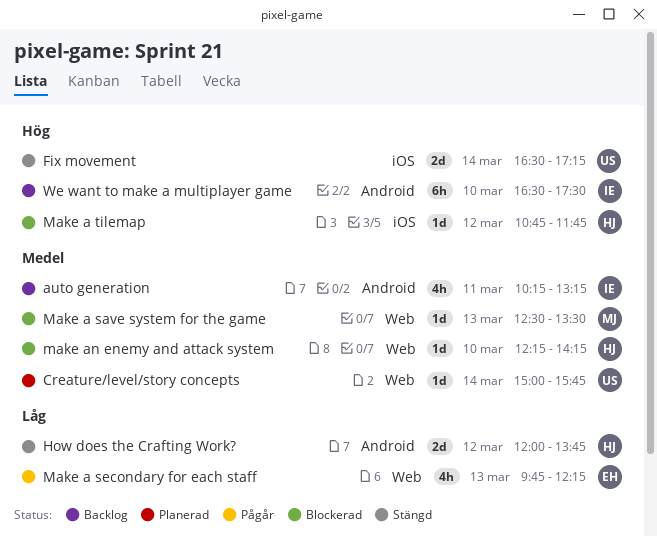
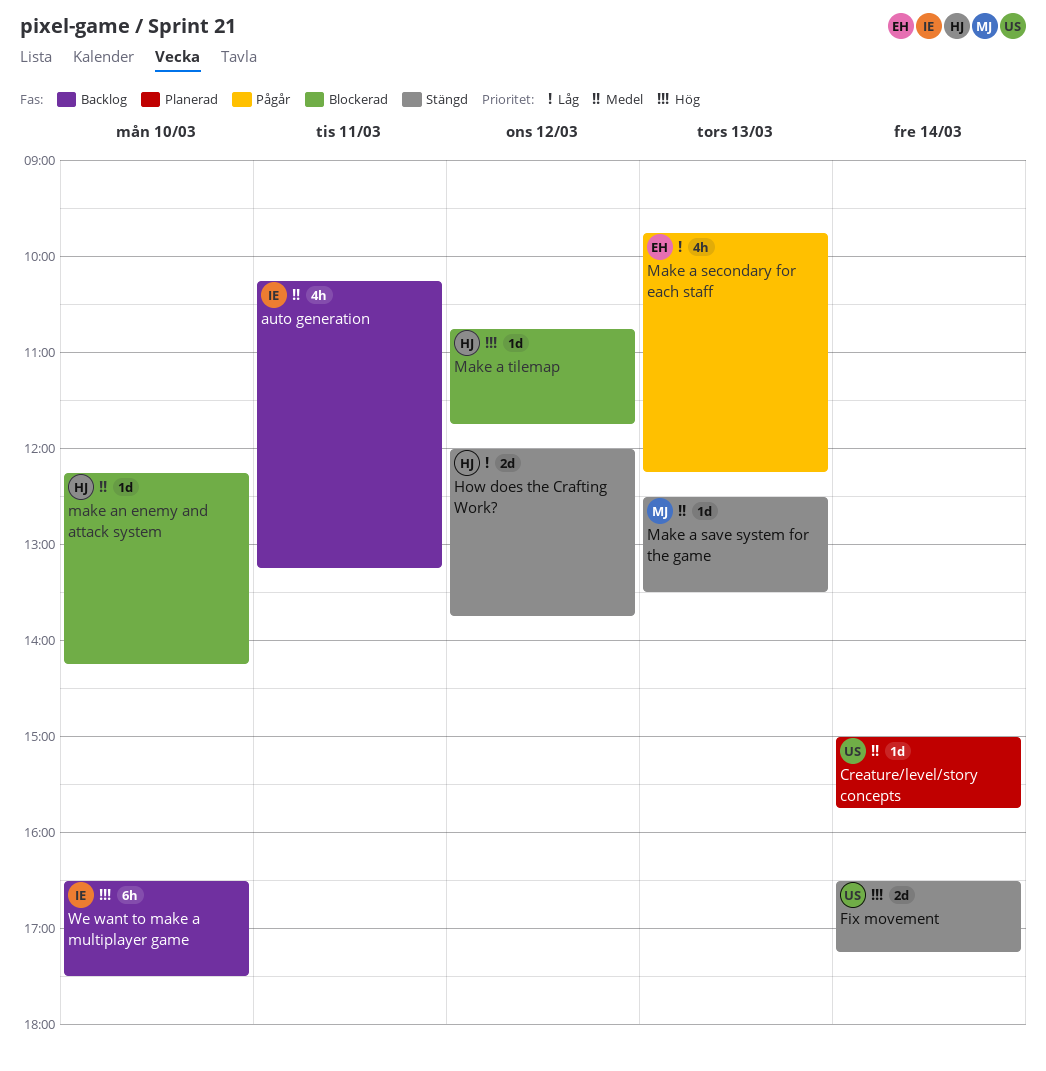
Make a save system for the game, status: Blockerad -> Stängd

